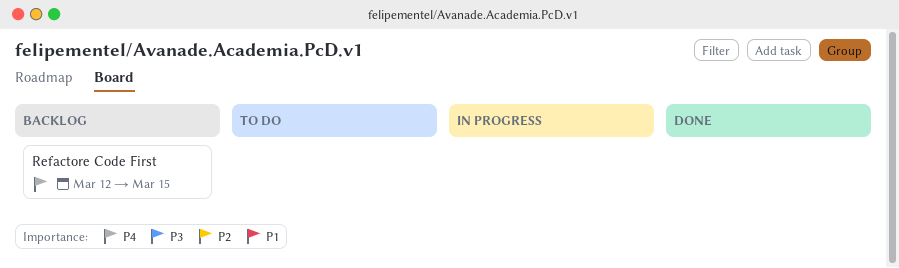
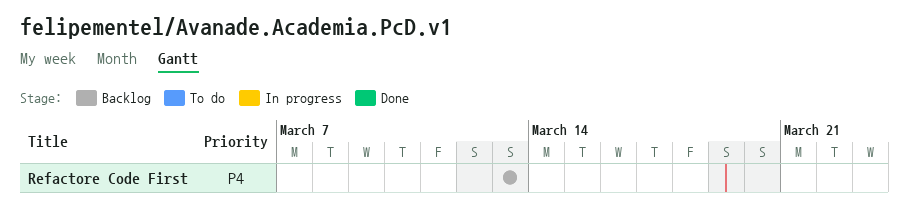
Refactore Code First, start: Mar 12 -> Mar 13
Refactore Code First, due: Mar 15 -> Mar 13

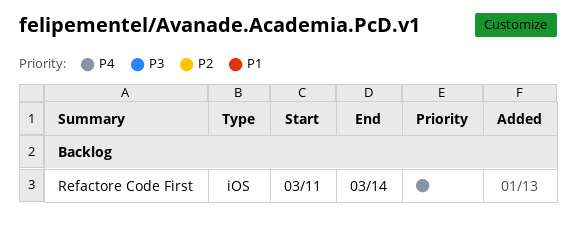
Refactore Code First, start: Mar 13 -> Mar 11
Refactore Code First, due: Mar 13 -> Mar 14

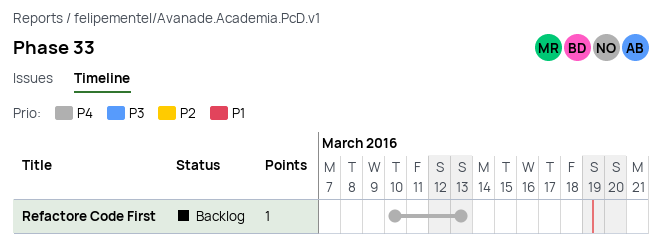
Refactore Code First, start: Mar 11 -> Mar 10
Refactore Code First, due: Mar 14 -> Mar 13

